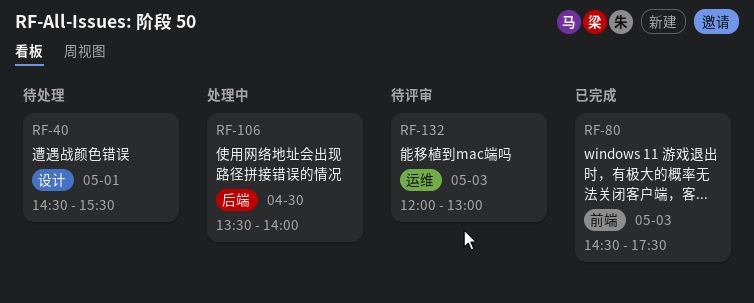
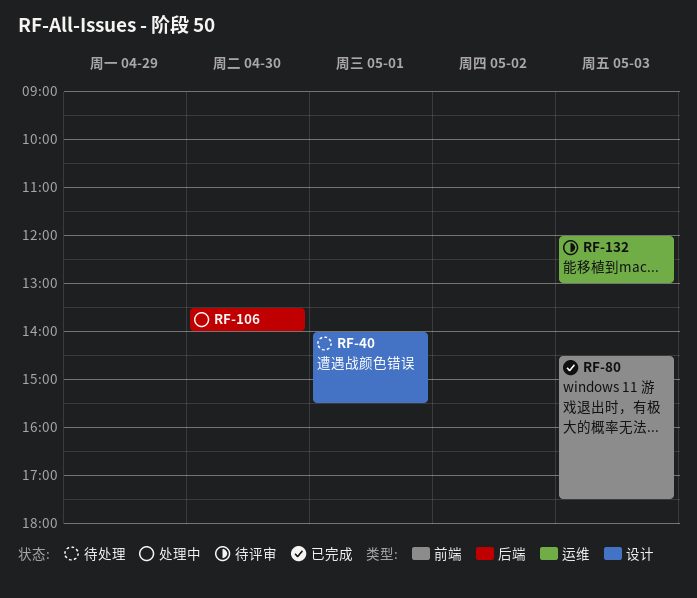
RF-40, begins: 14:30 -> 14:00

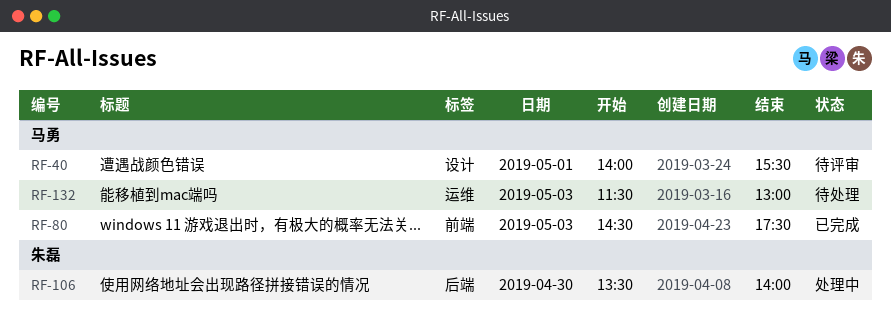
RF-40, status: 待处理 -> 待评审
RF-132, status: 待评审 -> 待处理
RF-132, begins: 12:00 -> 11:30

